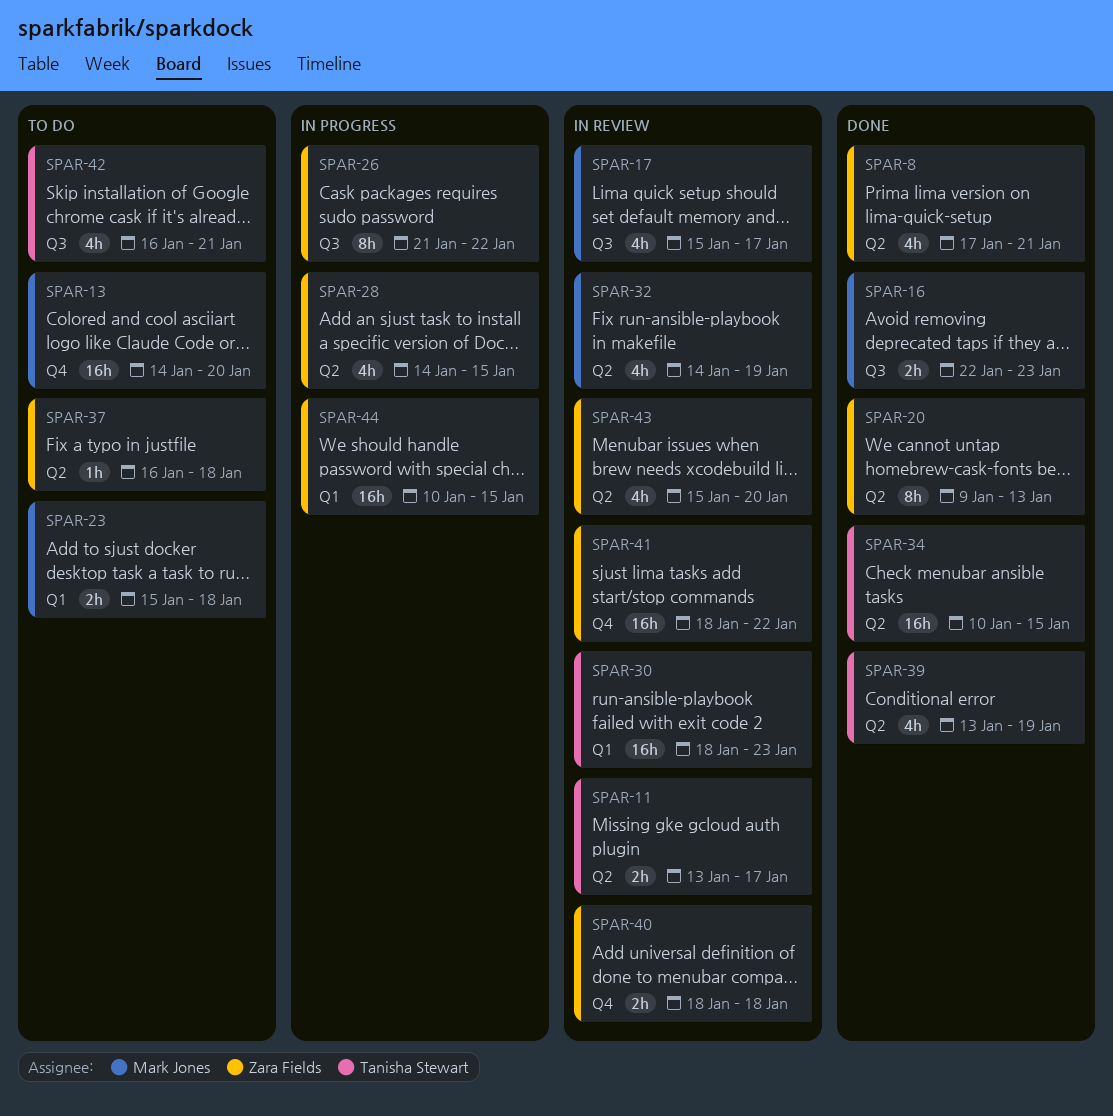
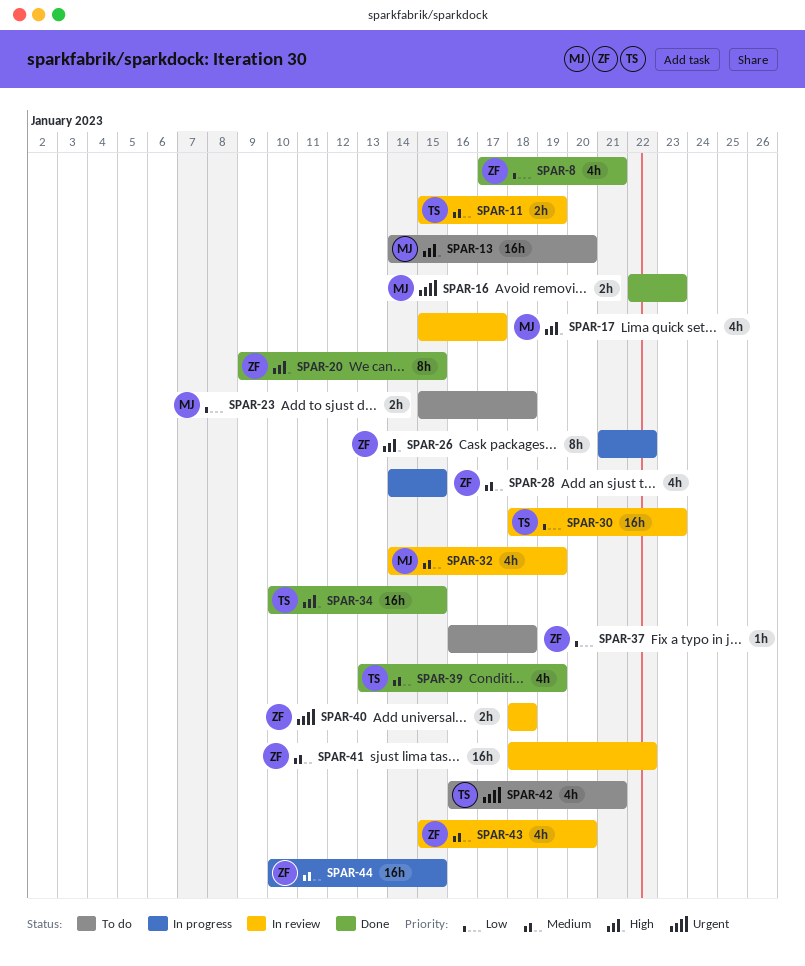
SPAR-11, start: Jan 13 -> Jan 15
SPAR-11, due: Jan 17 -> Jan 19
SPAR-20, due: Jan 13 -> Jan 15

